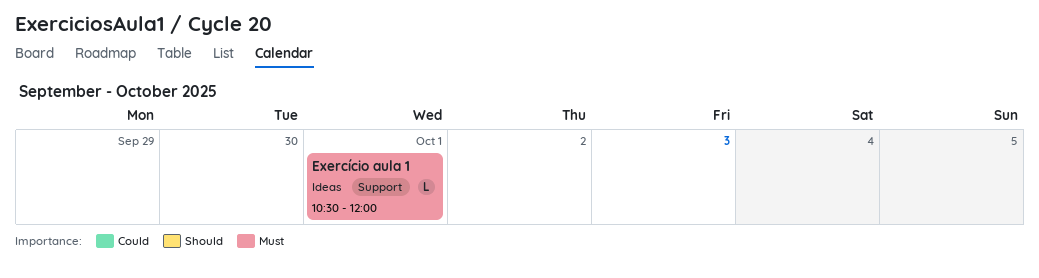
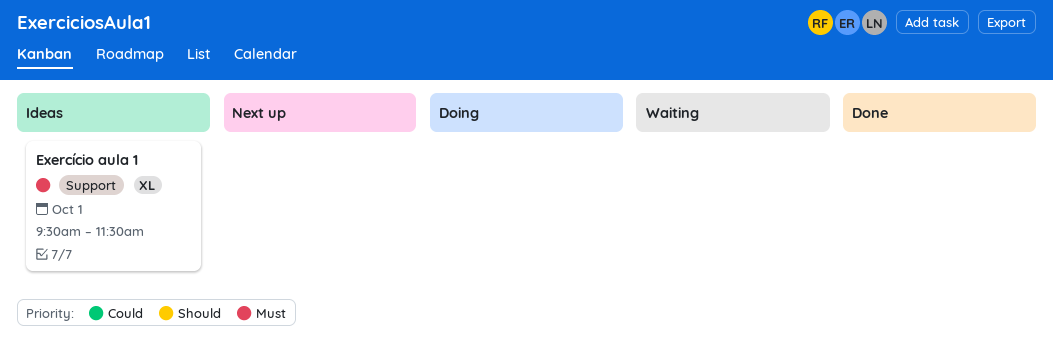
Exercício aula 1, estimate: L -> XL
Exercício aula 1, begins: 10:30 -> 09:30
Exercício aula 1, ends: 12:00 -> 11:30

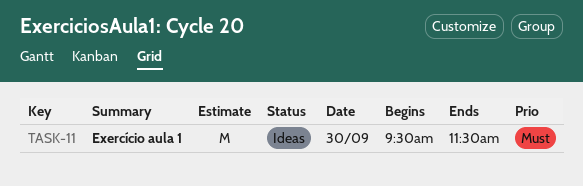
Exercício aula 1, estimate: XL -> M
Exercício aula 1, day: Oct 1 -> Sep 30

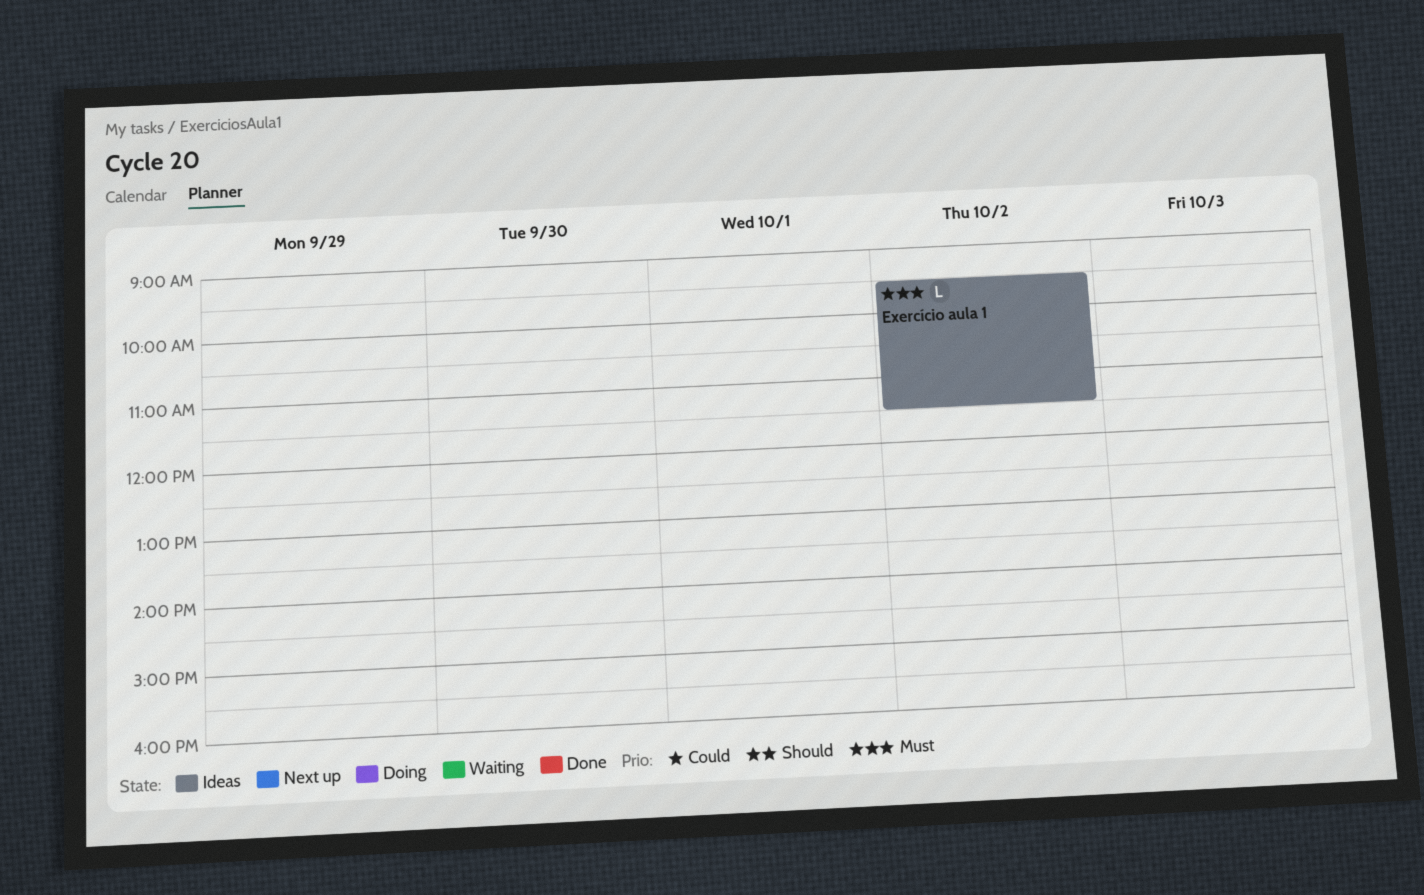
Exercício aula 1, estimate: M -> L
Exercício aula 1, day: Sep 30 -> Oct 2

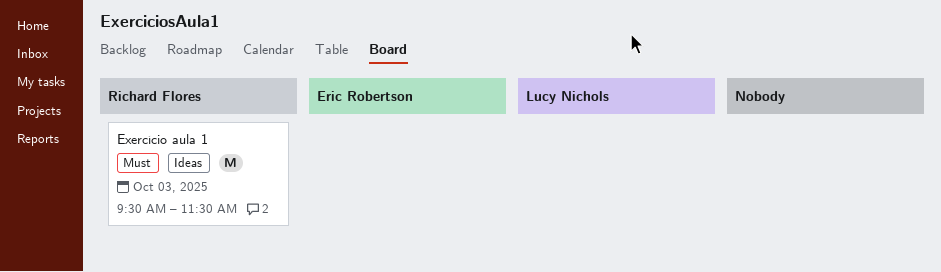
Exercício aula 1, estimate: L -> M
Exercício aula 1, day: Oct 2 -> Oct 3

